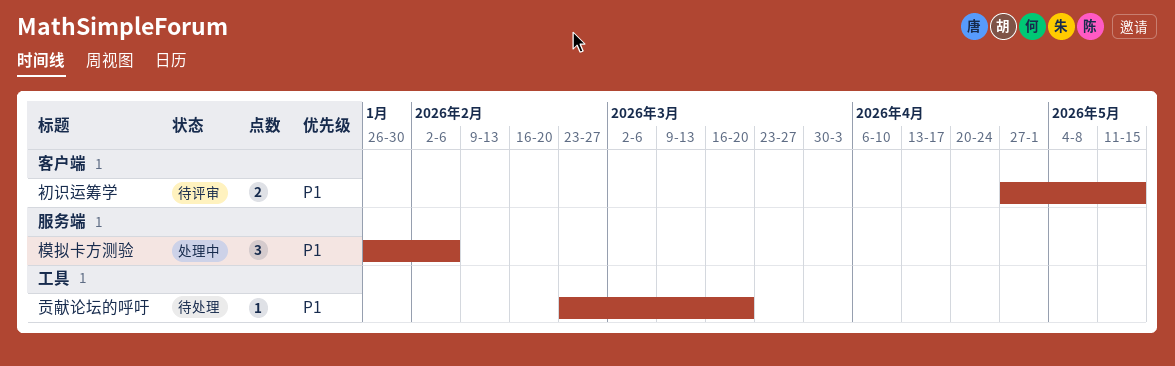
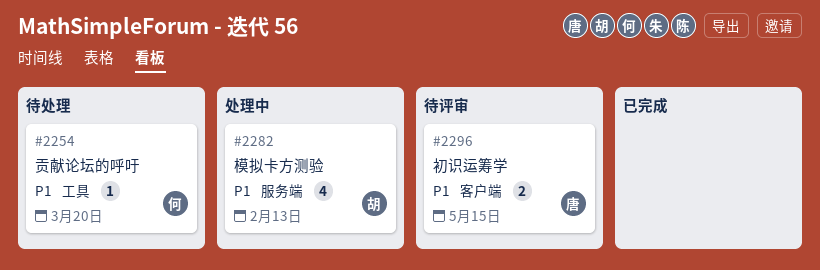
模拟卡方测验, estimate: 3 -> 4
模拟卡方测验, due: Feb 6 -> Feb 13

